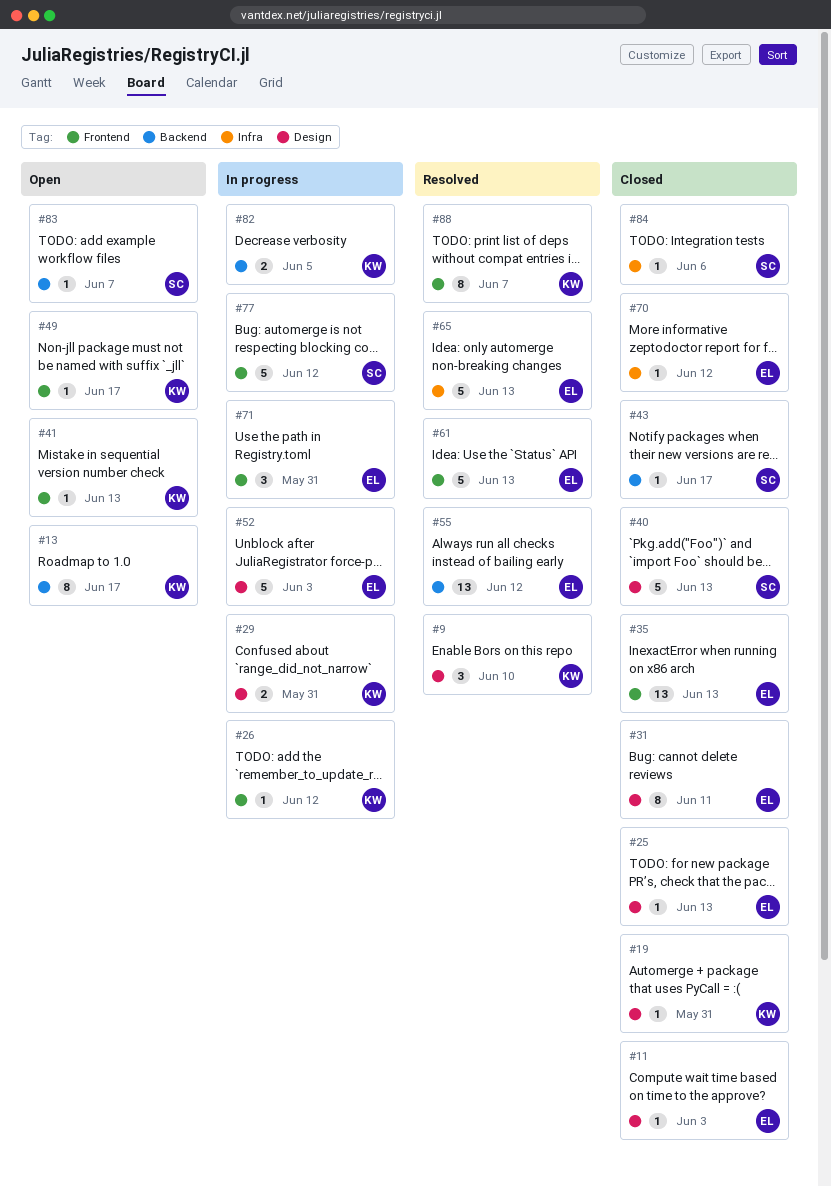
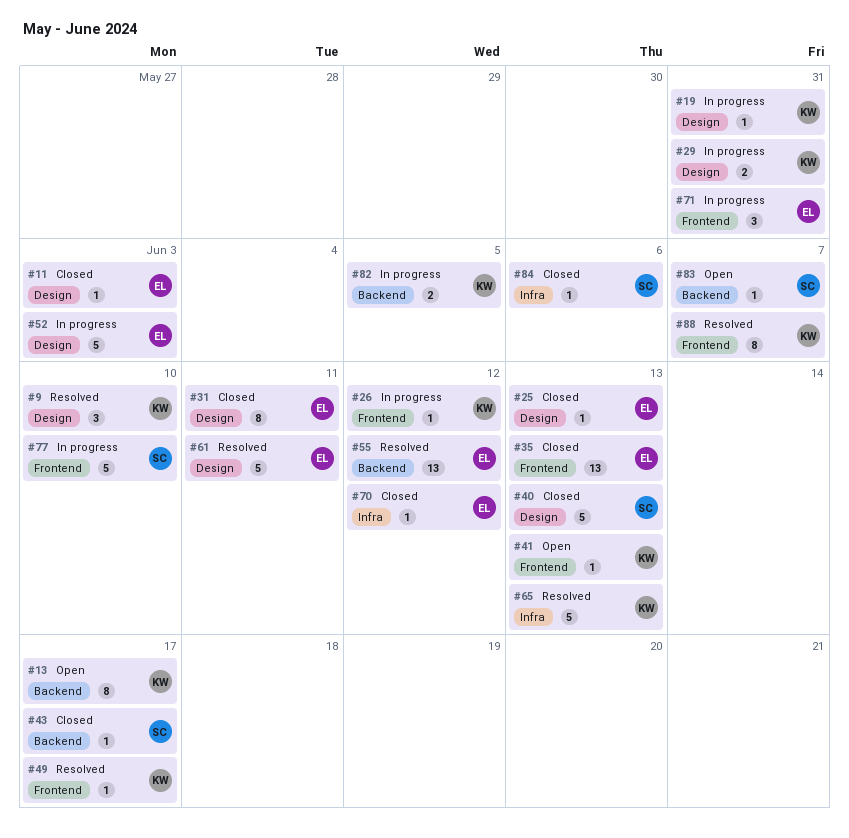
#19, status: Closed -> In progress
#49, status: Open -> Resolved
#61, label: Frontend -> Design
#61, due: Jun 13 -> Jun 11
#65, owner: EL -> KW
#77, due: Jun 12 -> Jun 10

